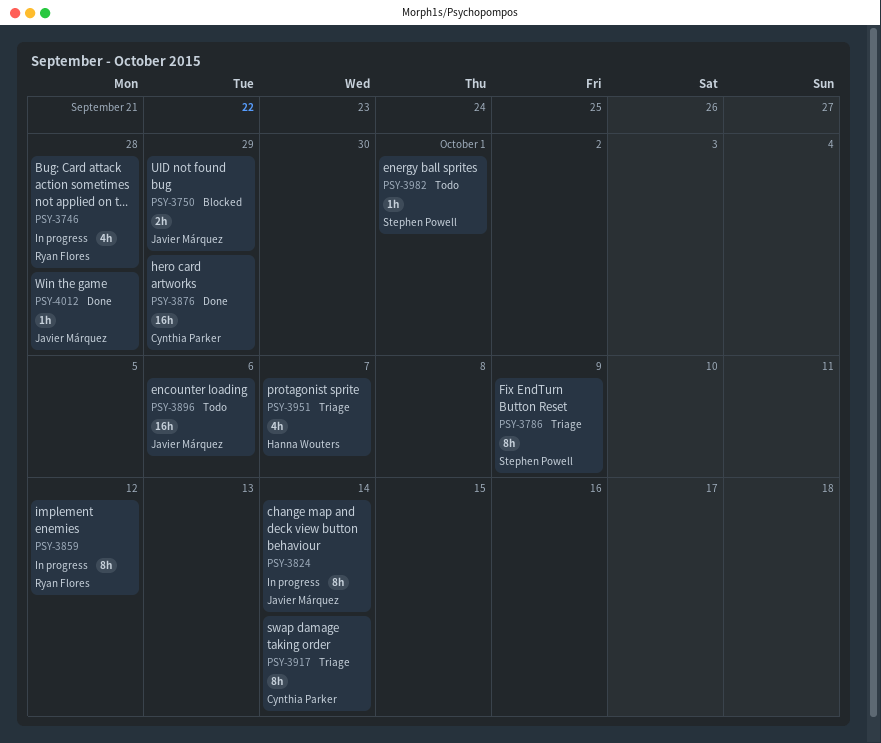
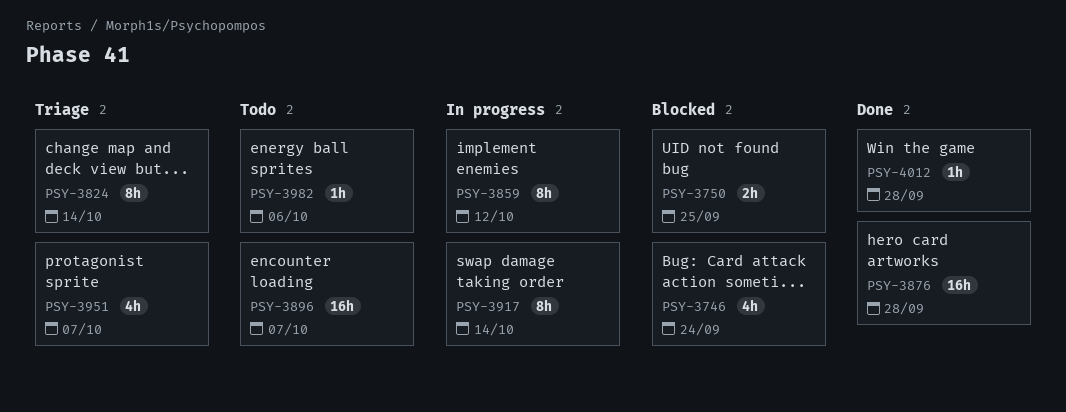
PSY-3746, status: In progress -> Blocked
PSY-3746, due: Sep 28 -> Sep 24
PSY-3750, due: Sep 29 -> Sep 25
PSY-3786: present -> none
PSY-3824, status: In progress -> Triage
PSY-3876, due: Sep 29 -> Sep 28
PSY-3896, due: Oct 6 -> Oct 7
PSY-3917, status: Triage -> In progress
PSY-3982, due: Oct 1 -> Oct 6

